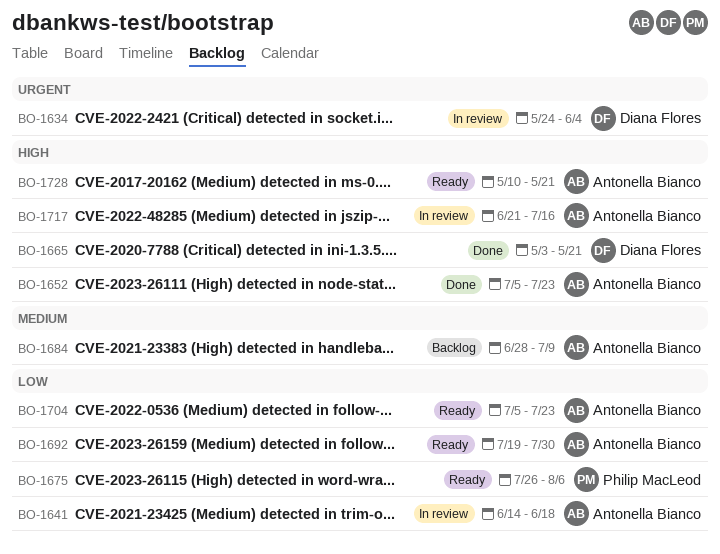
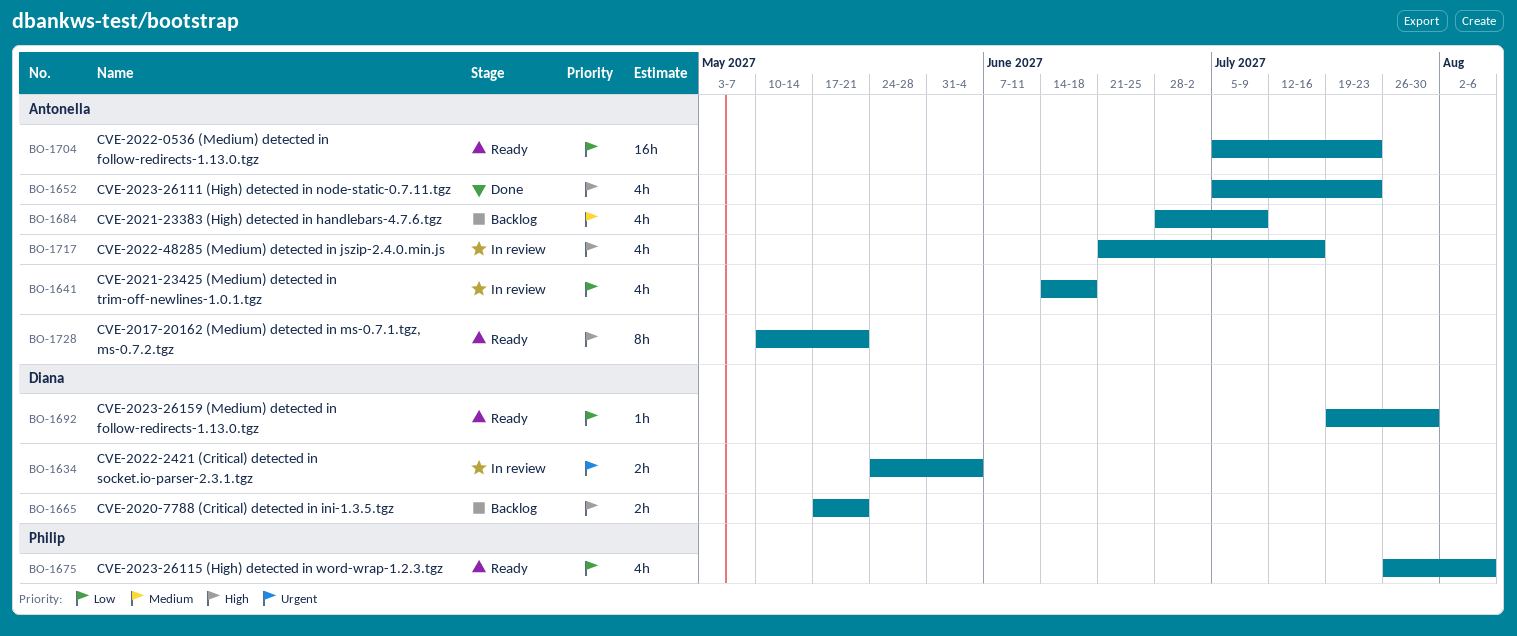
BO-1665, status: Done -> Backlog
BO-1665, start: May 3 -> May 17
BO-1692, owner: Antonella Bianco -> Diana Flores

